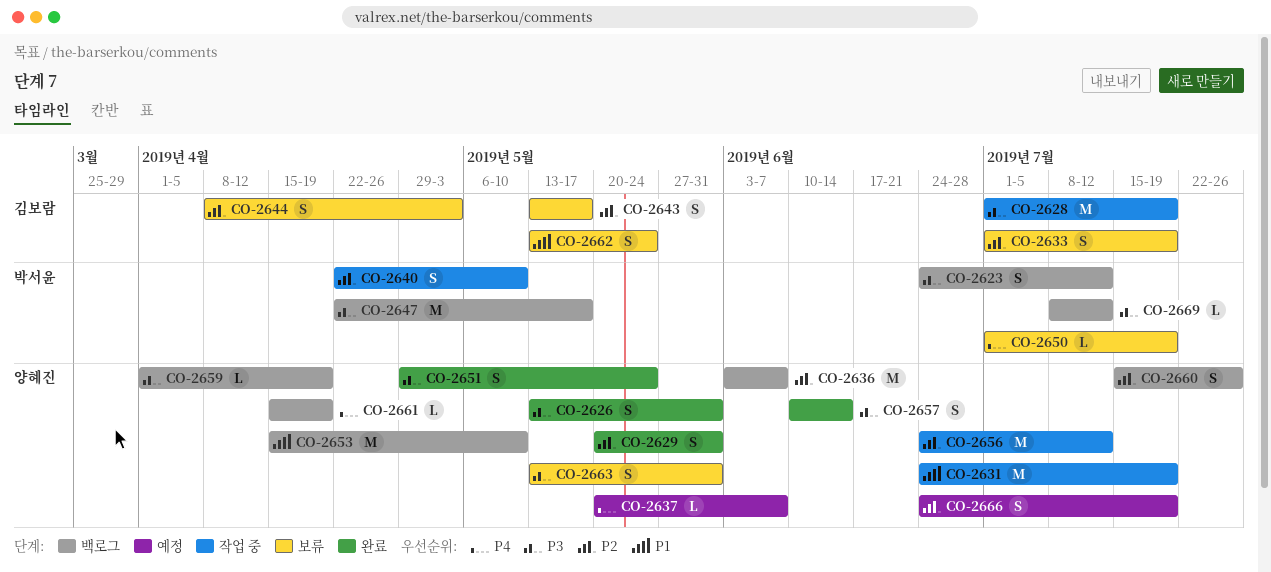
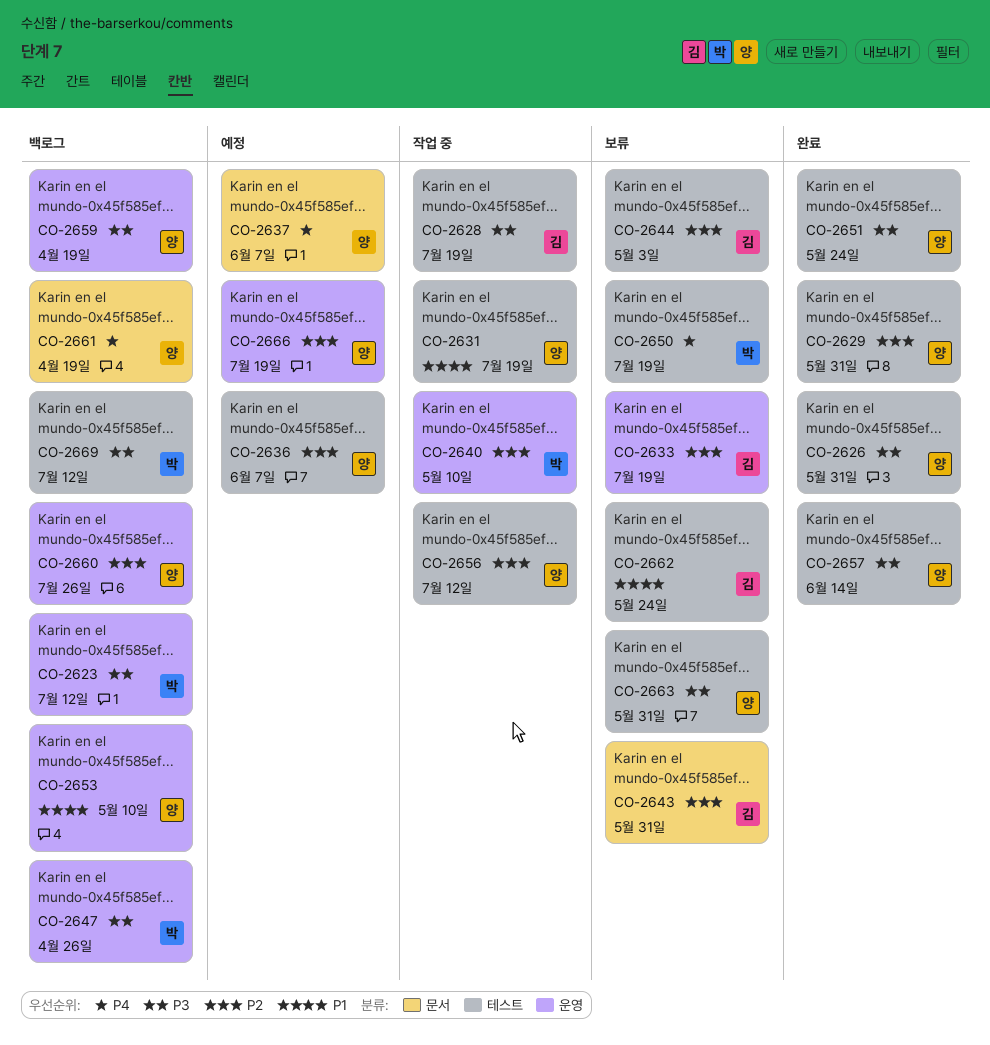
CO-2636, status: 백로그 -> 예정
CO-2643, due: May 17 -> May 31
CO-2647, due: May 17 -> Apr 26

